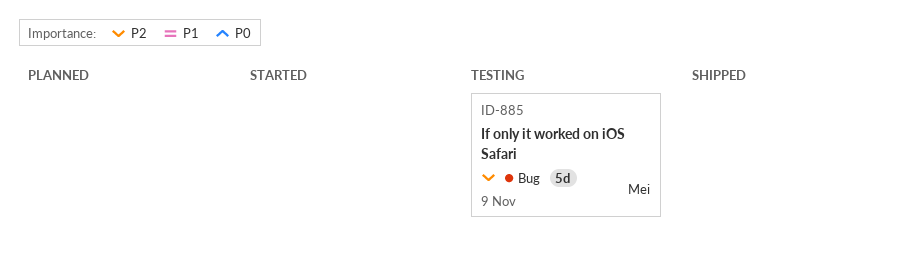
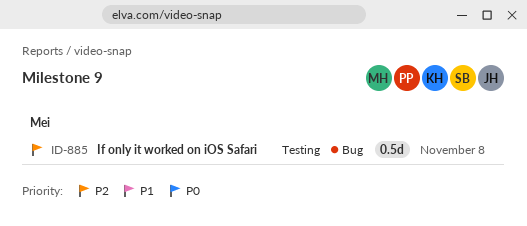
ID-885, estimate: 5d -> 0.5d
ID-885, due: Nov 9 -> Nov 8

